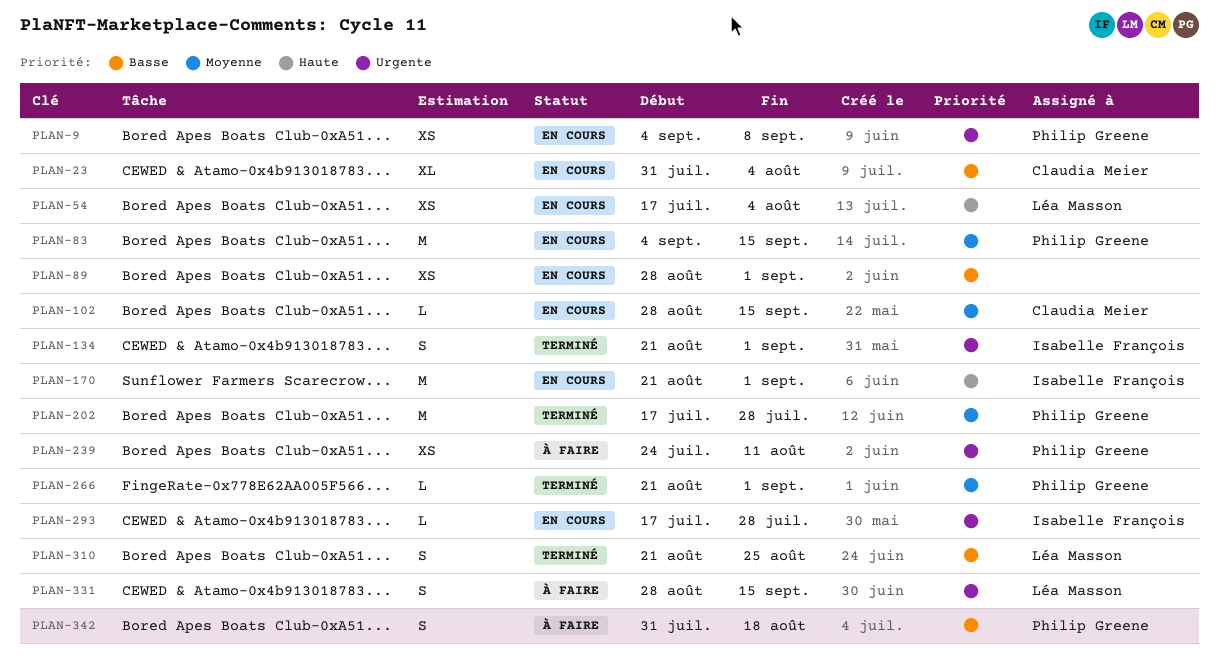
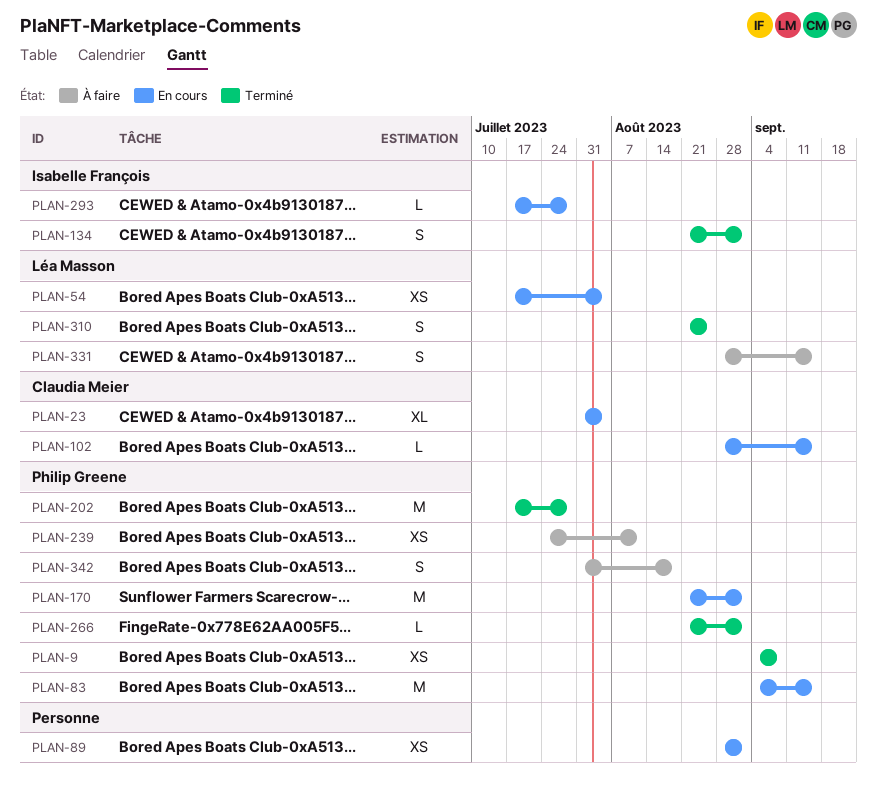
PLAN-9, status: En cours -> Terminé
PLAN-170, owner: Isabelle François -> Philip Greene

